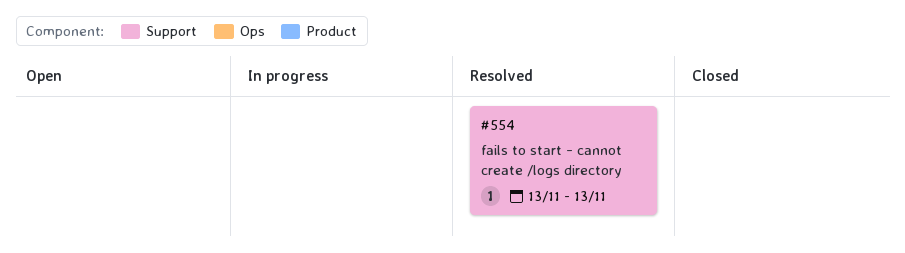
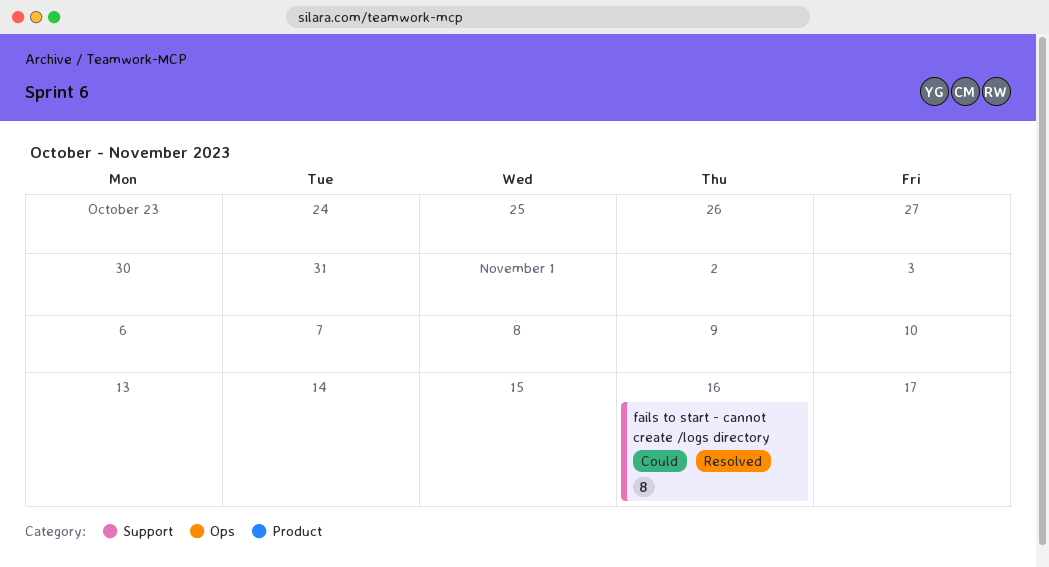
fails to start - cannot create /logs directory, estimate: 1 -> 8
fails to start - cannot create /logs directory, due: Nov 13 -> Nov 16

